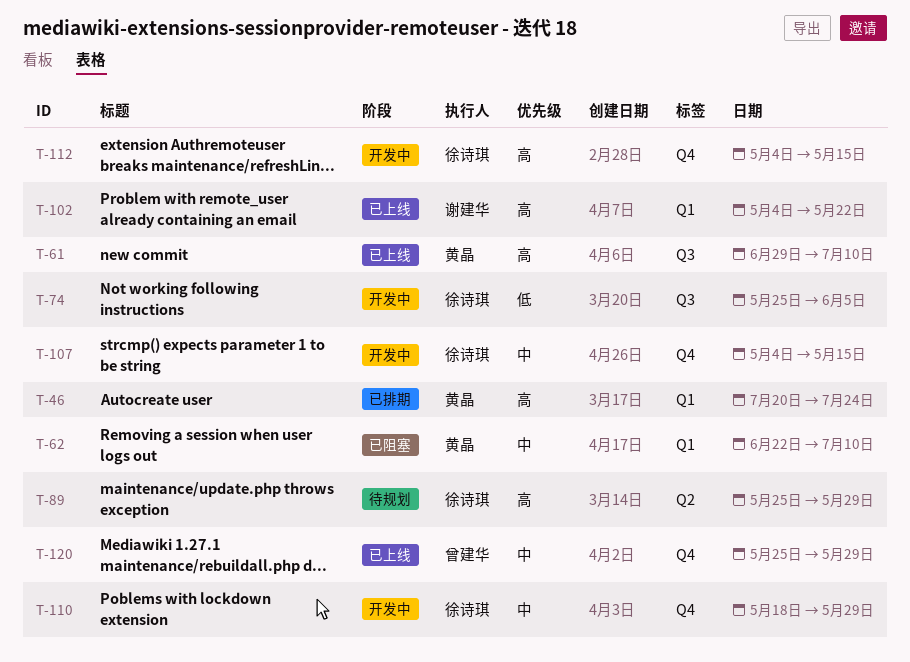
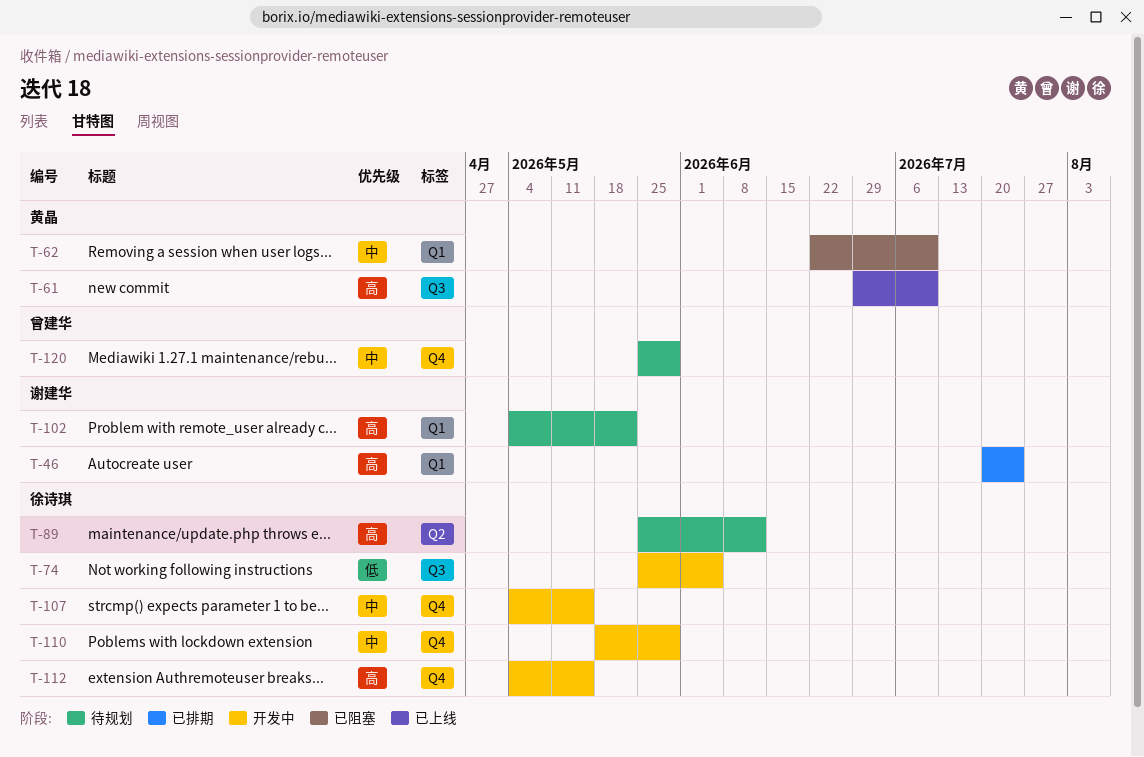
T-46, owner: 黄晶 -> 谢建华
T-89, due: May 29 -> Jun 12
T-102, status: 已上线 -> 待规划
T-120, status: 已上线 -> 待规划

